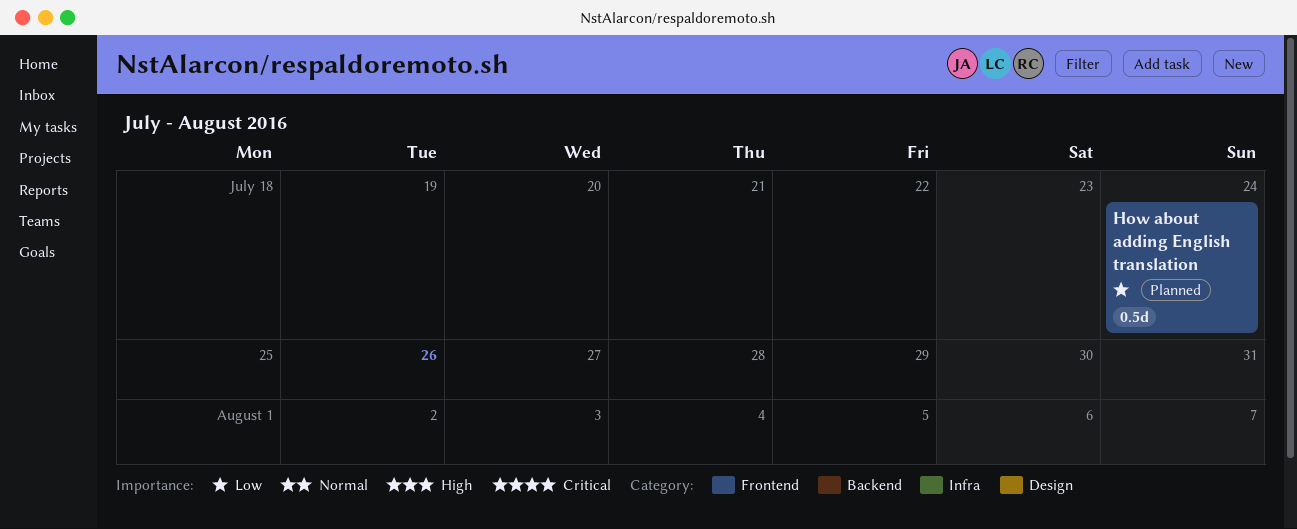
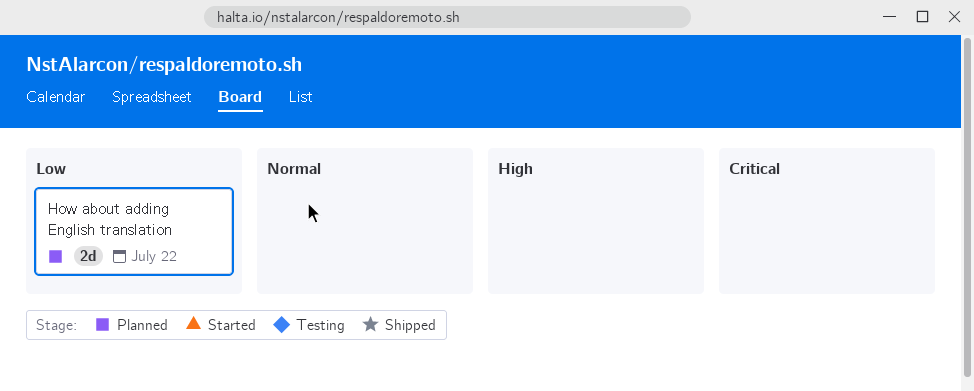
How about adding English translation, estimate: 0.5d -> 2d
How about adding English translation, due: Jul 24 -> Jul 22

